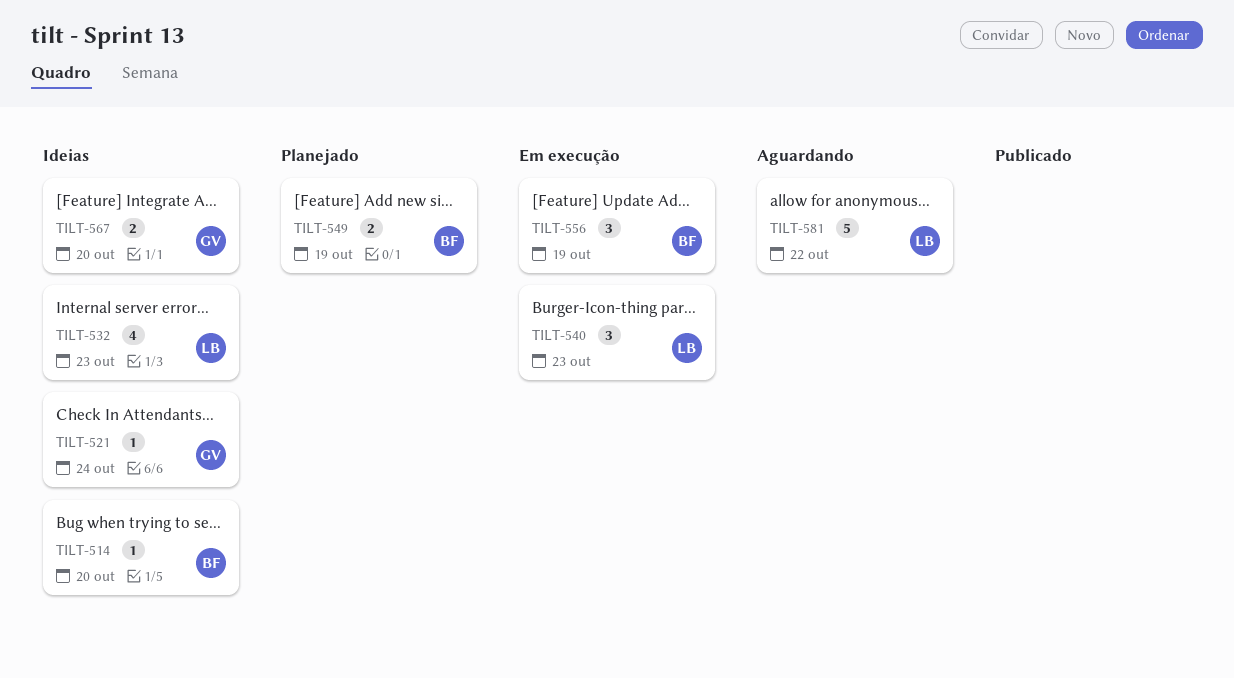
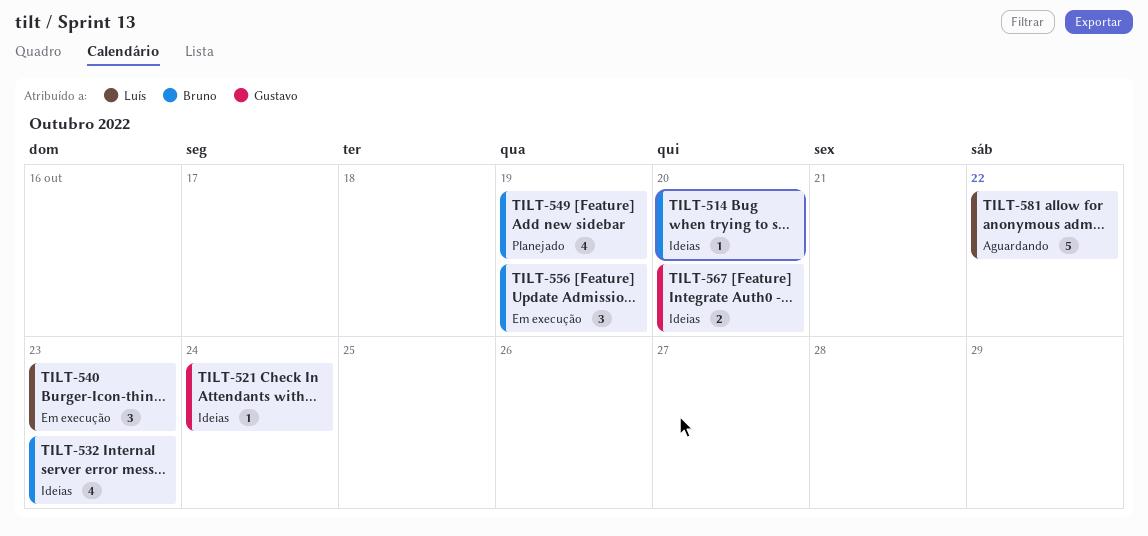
TILT-532, owner: Luís -> Bruno
TILT-549, estimate: 2 -> 4

